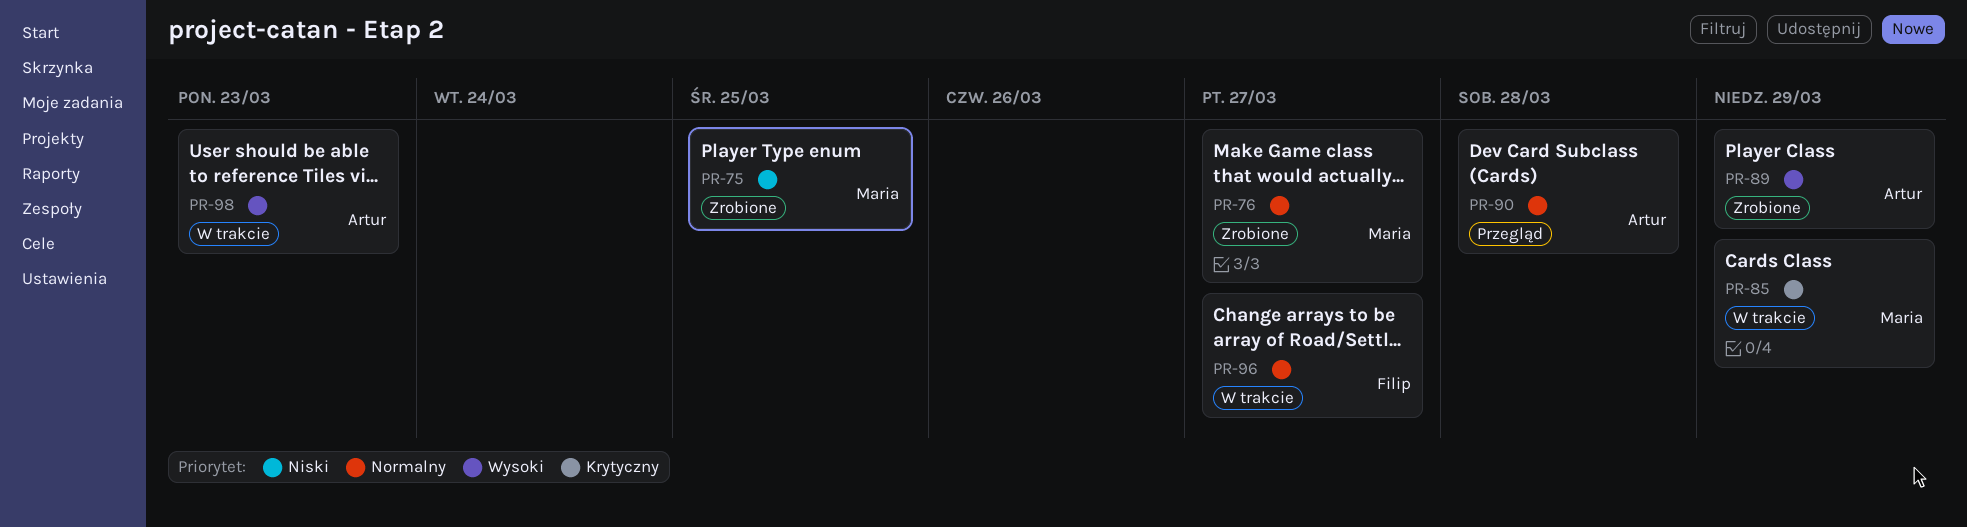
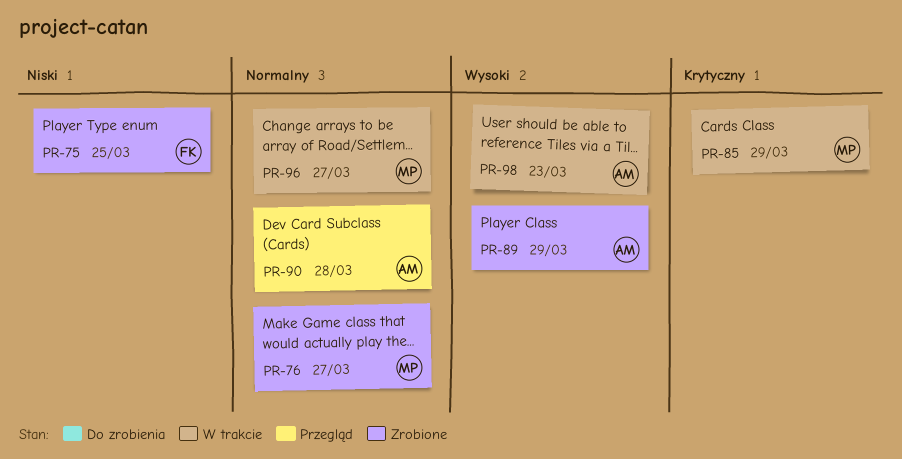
PR-75, owner: Maria -> Filip
PR-96, owner: Filip -> Maria

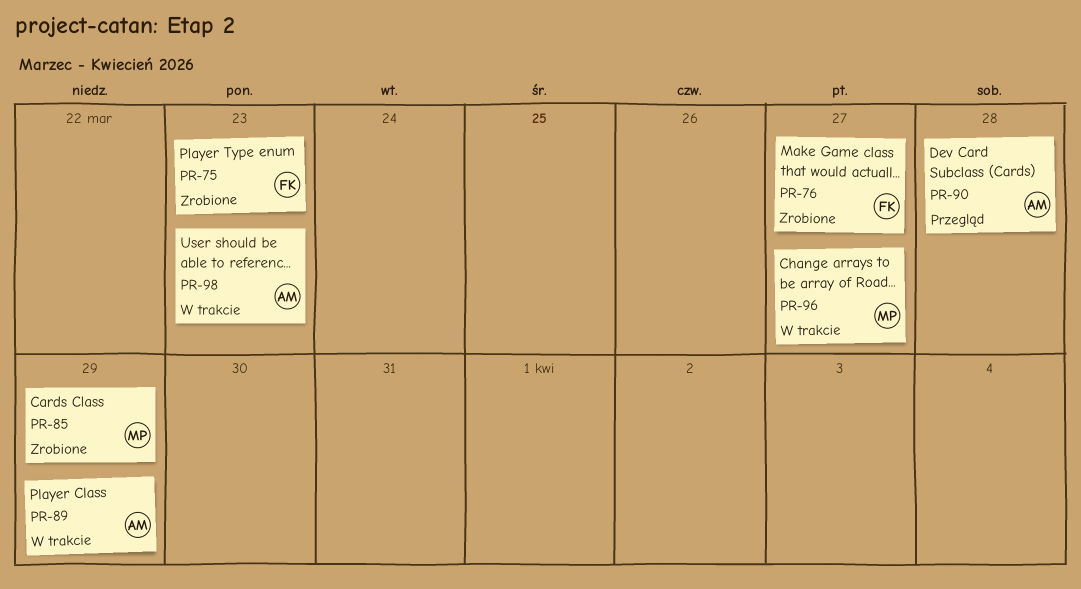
PR-75, due: Mar 25 -> Mar 23
PR-76, owner: MP -> FK
PR-85, status: W trakcie -> Zrobione
PR-89, status: Zrobione -> W trakcie

